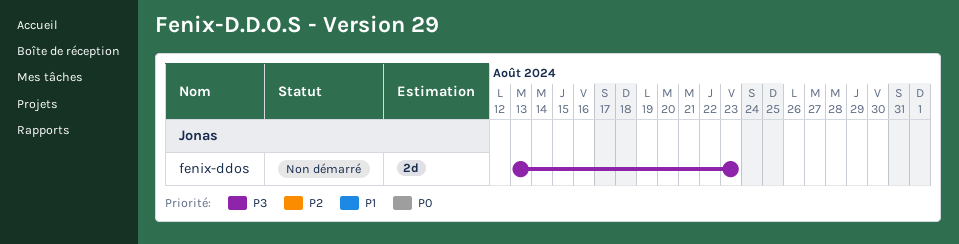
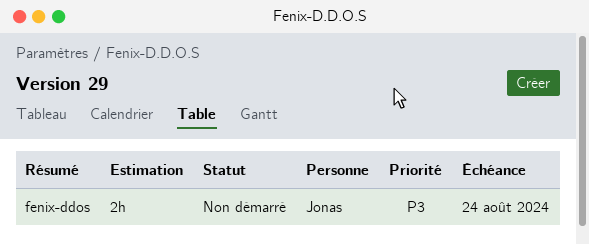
fenix-ddos, estimate: 2d -> 2h
fenix-ddos, due: Aug 23 -> Aug 24

